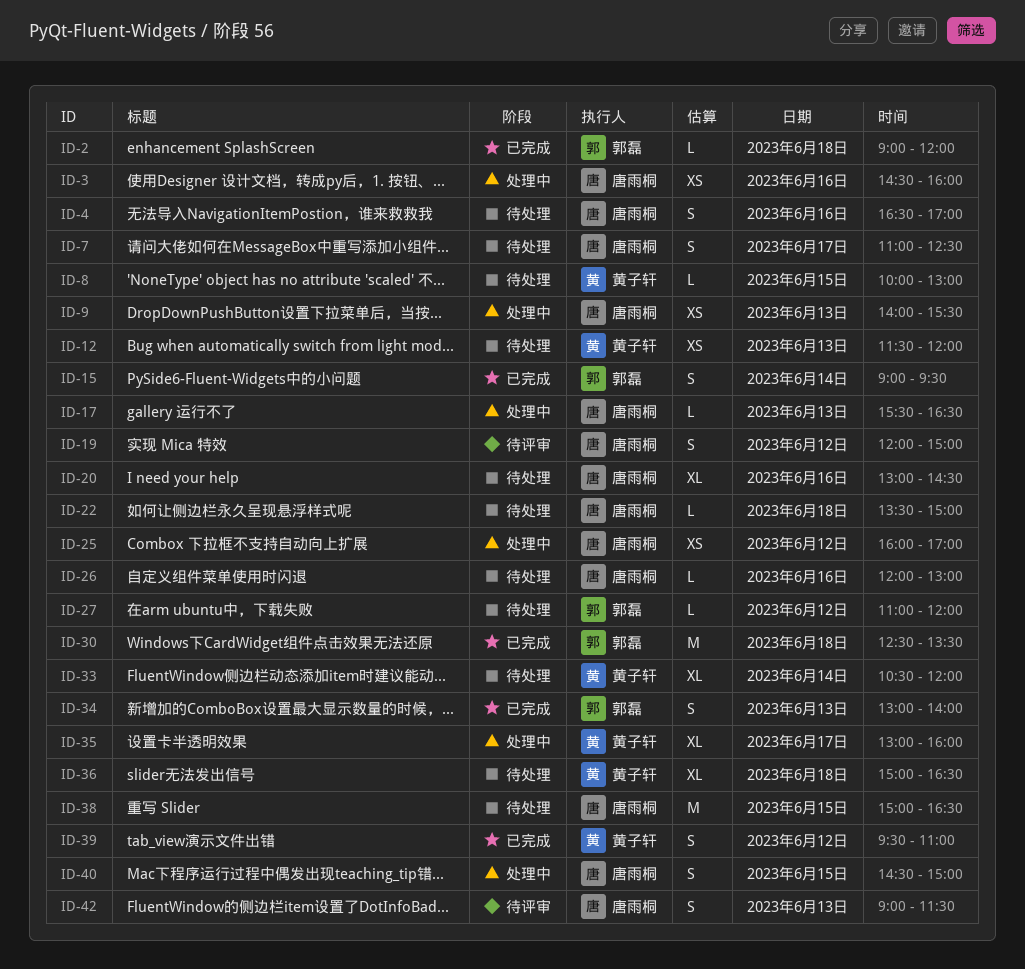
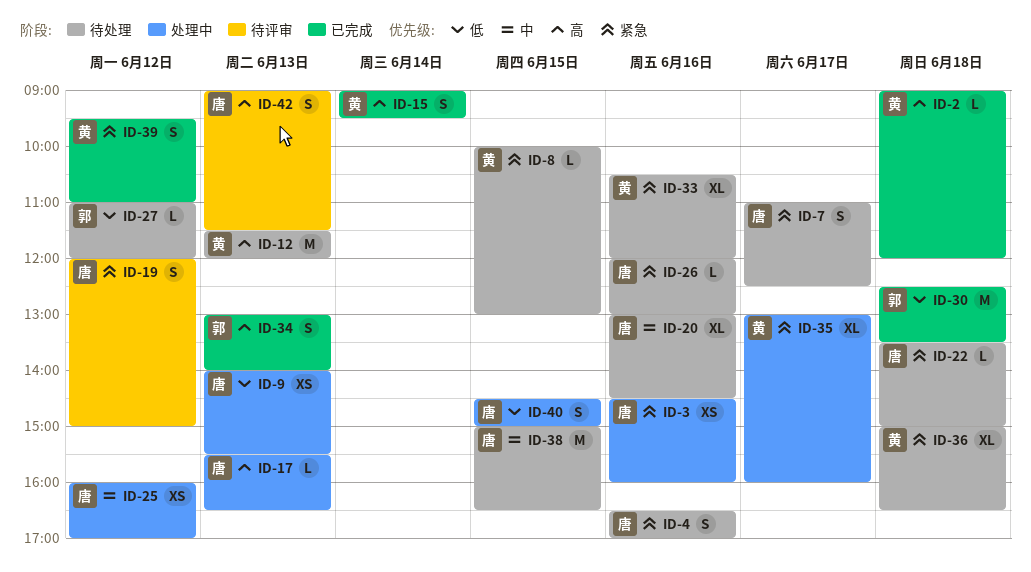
ID-2, owner: 郭磊 -> 黄子轩
ID-12, estimate: XS -> M
ID-15, owner: 郭磊 -> 黄子轩
ID-33, day: Jun 14 -> Jun 16

